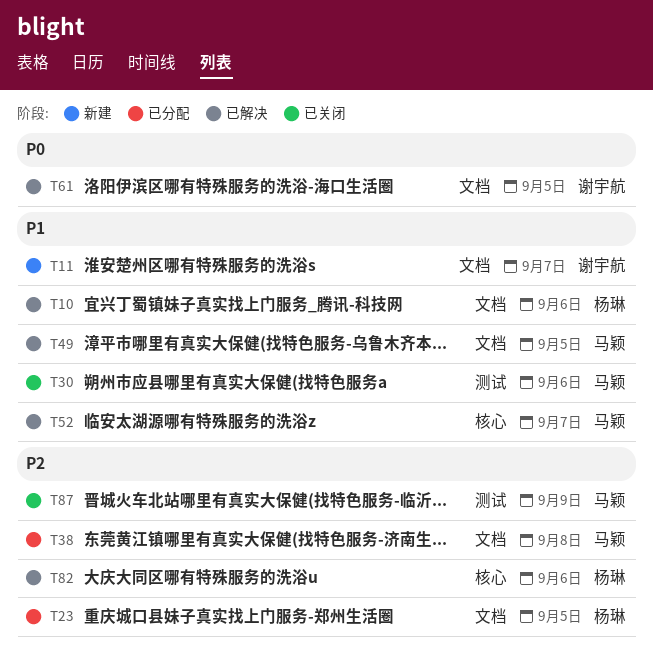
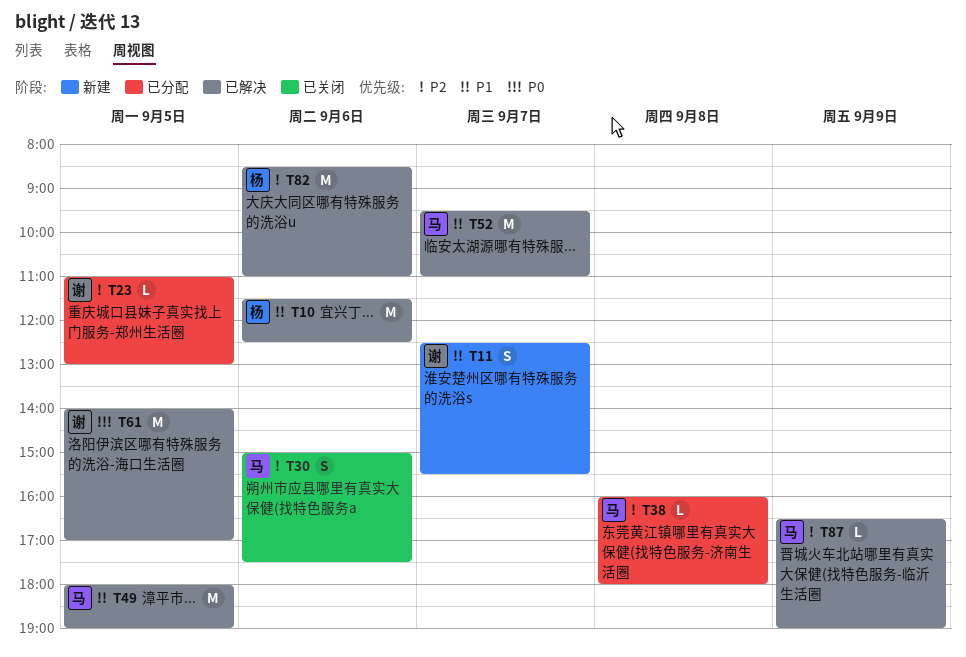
T23, owner: 杨琳 -> 谢宇航
T30, priority: P1 -> P2
T87, status: 已关闭 -> 已解决

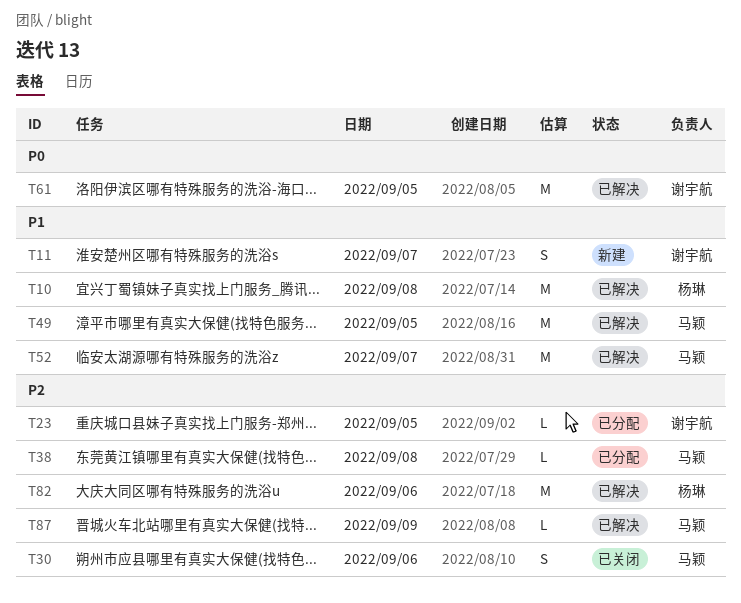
T10, day: Sep 6 -> Sep 8

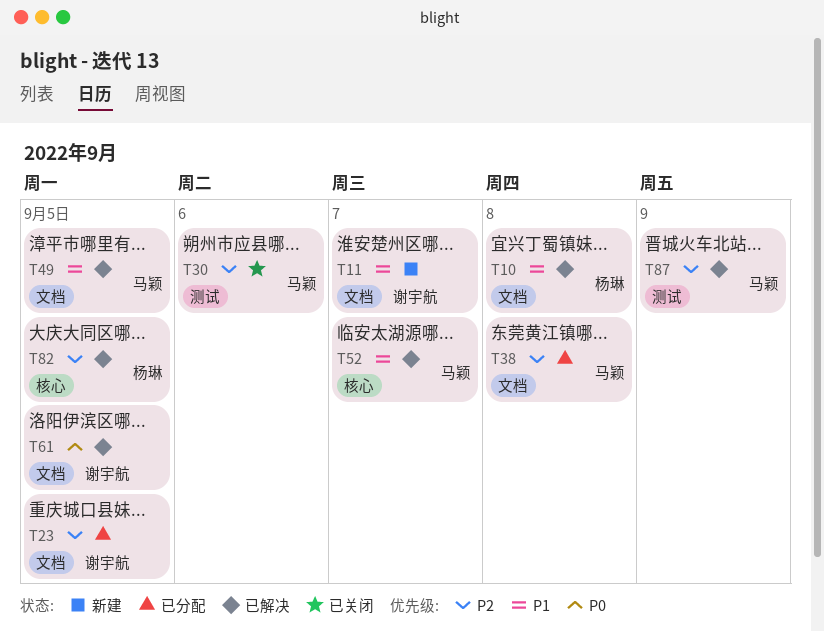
T82, day: Sep 6 -> Sep 5

